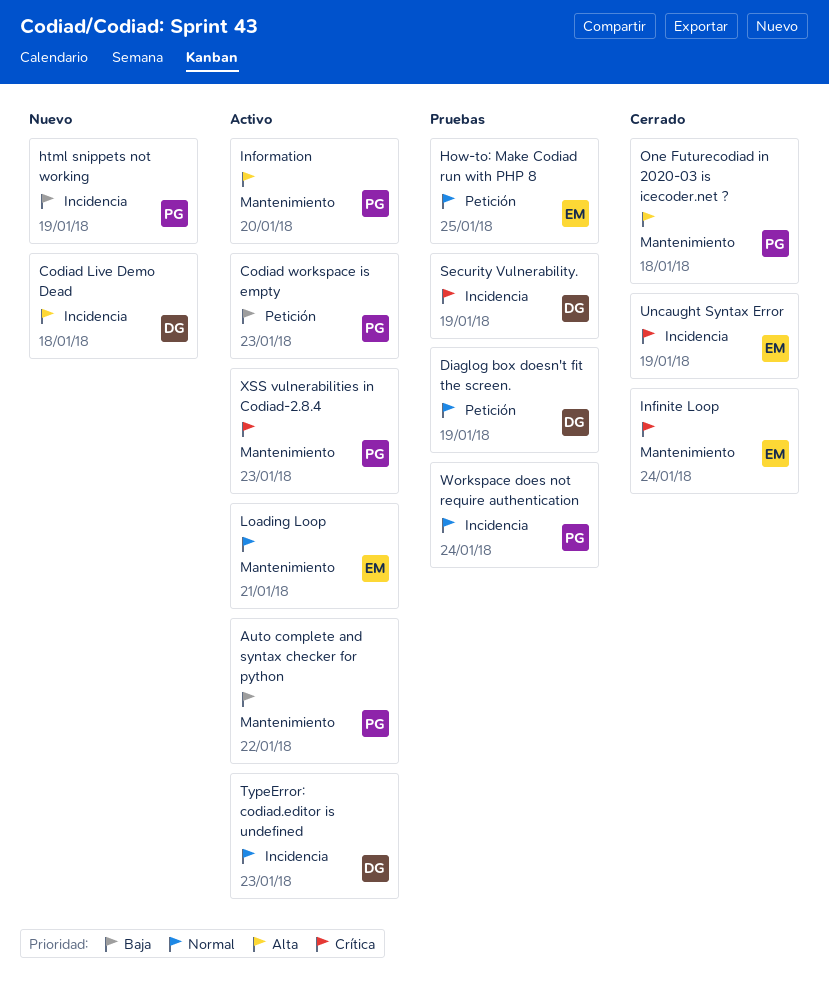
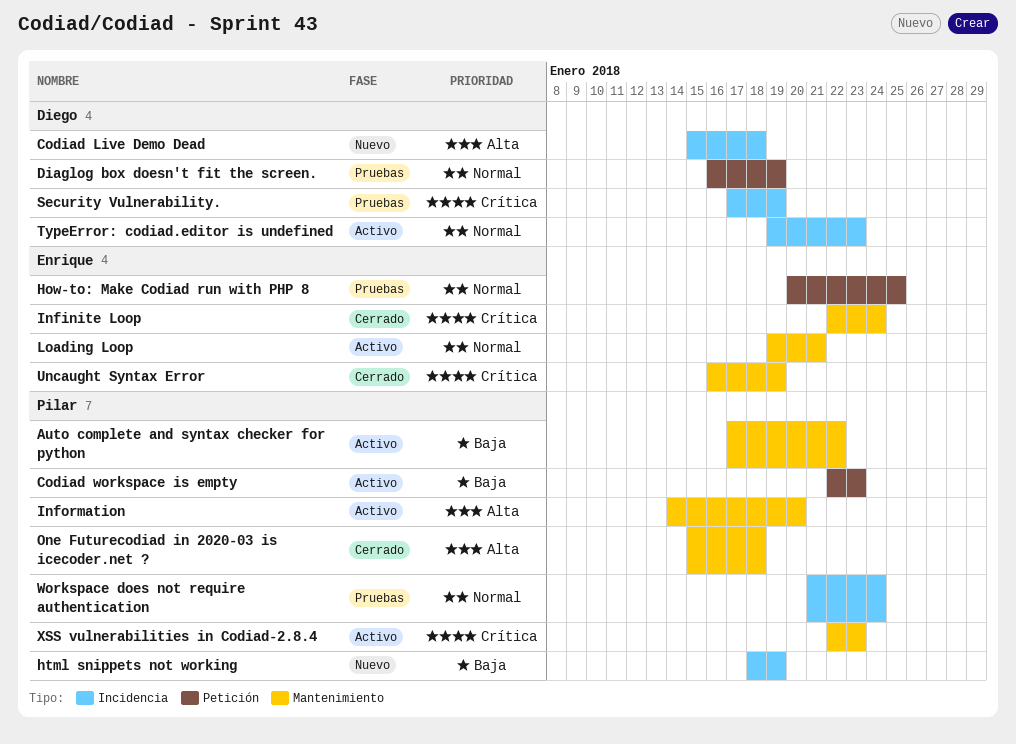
Uncaught Syntax Error, label: Incidencia -> Mantenimiento

